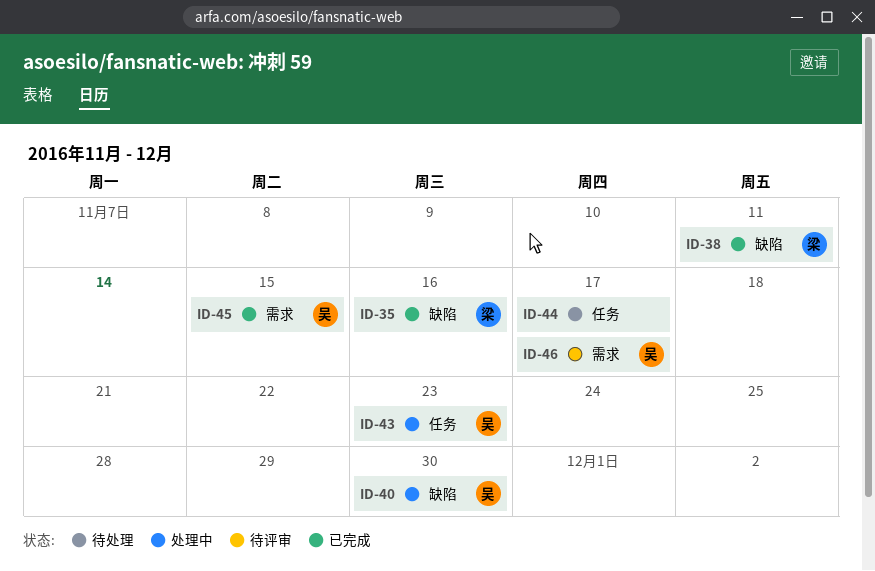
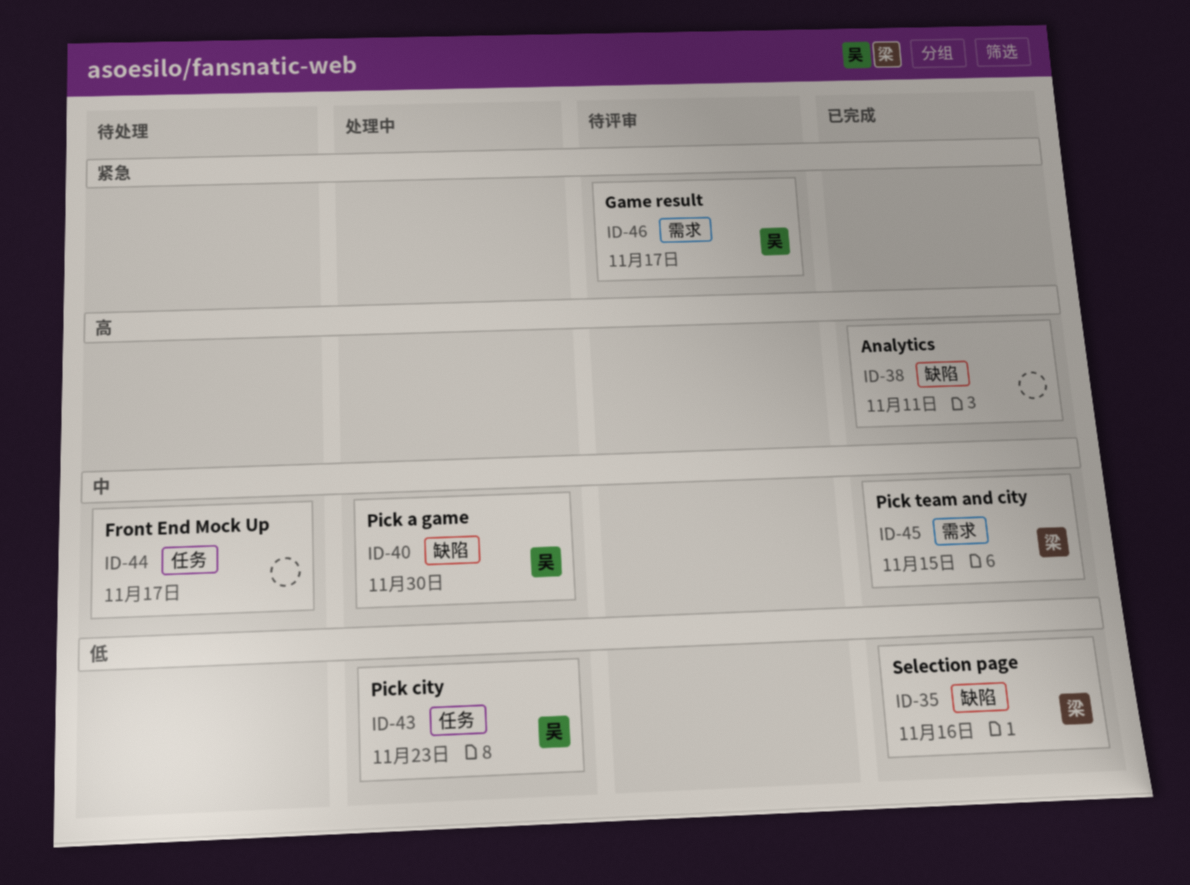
ID-38, owner: 梁 -> none
ID-45, owner: 吴 -> 梁

